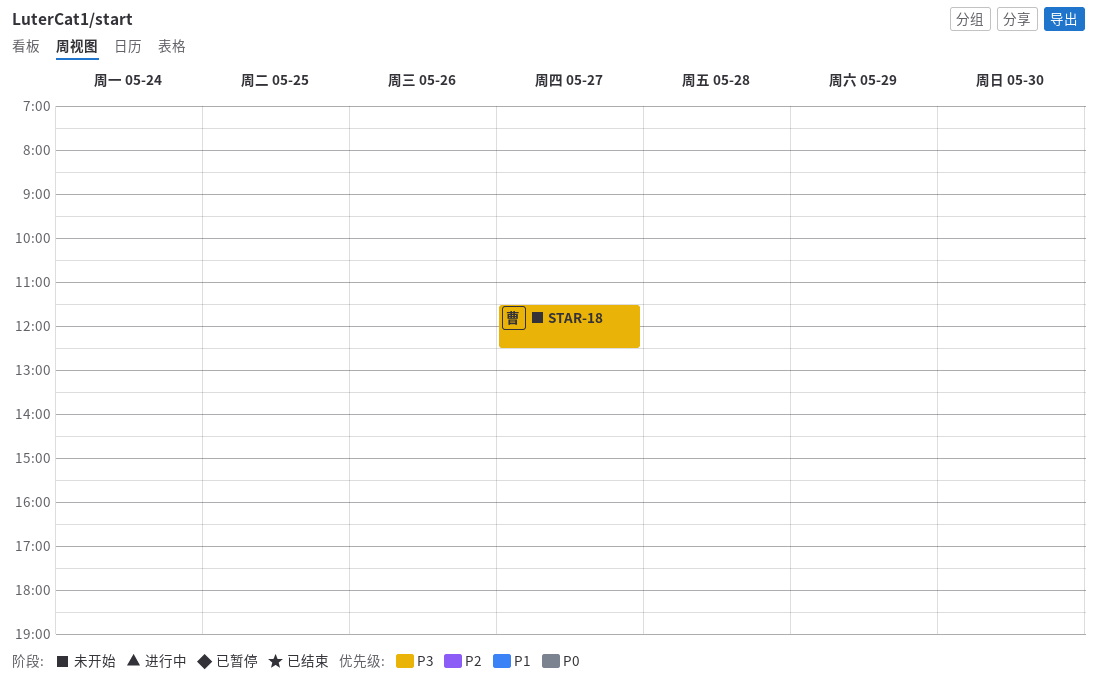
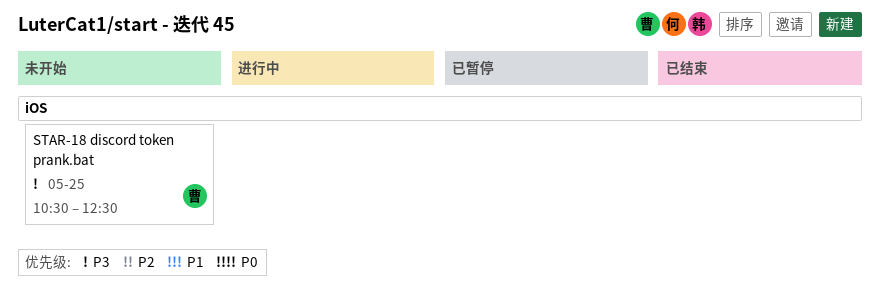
STAR-18, day: May 27 -> May 25
STAR-18, begins: 11:30 -> 10:30

